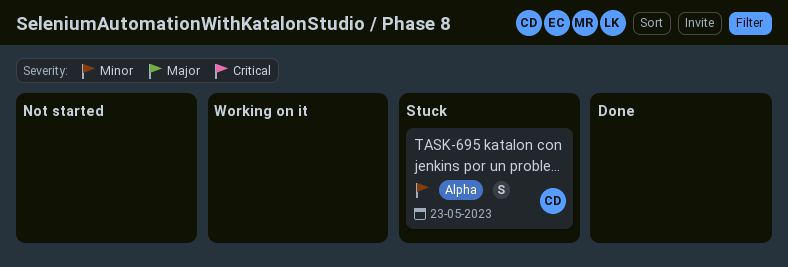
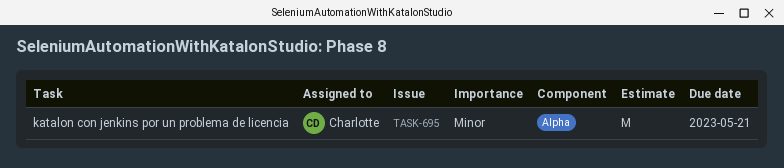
TASK-695, estimate: S -> M
TASK-695, due: May 23 -> May 21

